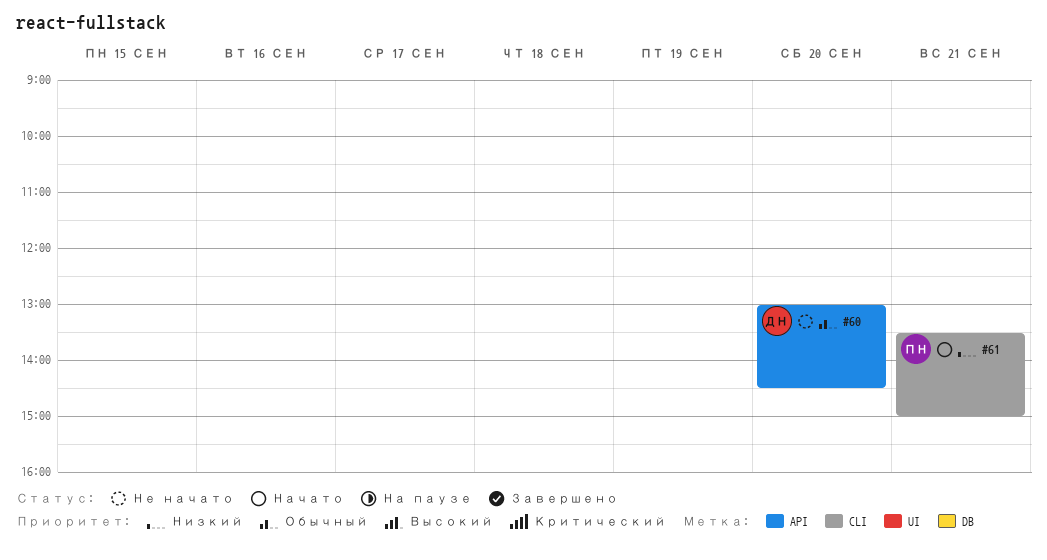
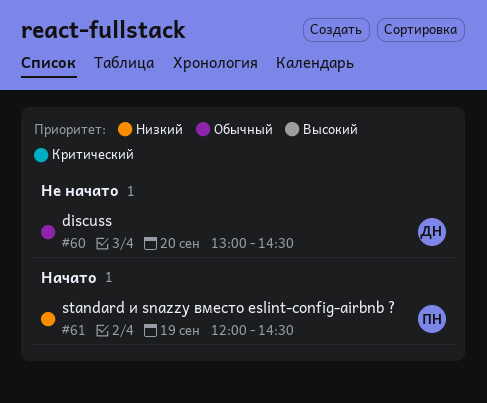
#61, day: Sep 21 -> Sep 19
#61, begins: 13:30 -> 12:00
#61, ends: 15:00 -> 14:30

